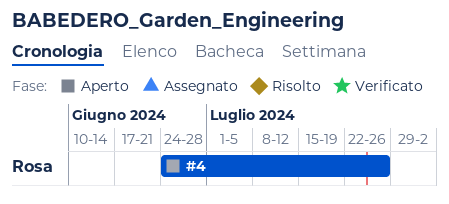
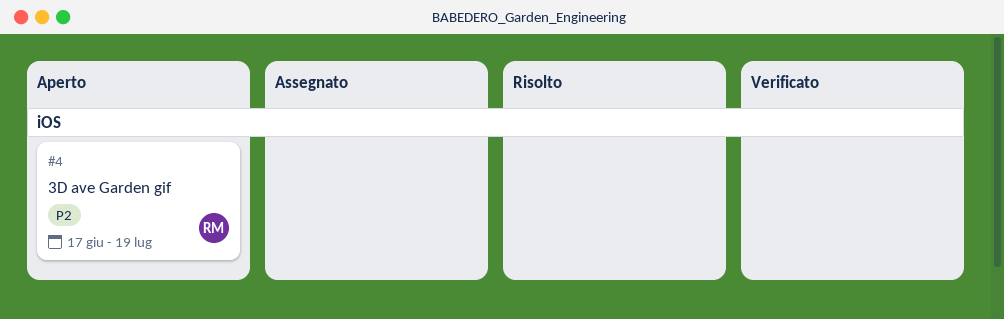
#4, start: Jun 24 -> Jun 17
#4, due: Jul 26 -> Jul 19

